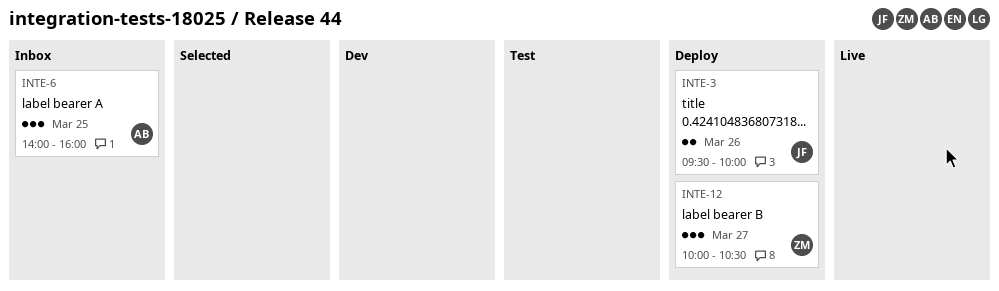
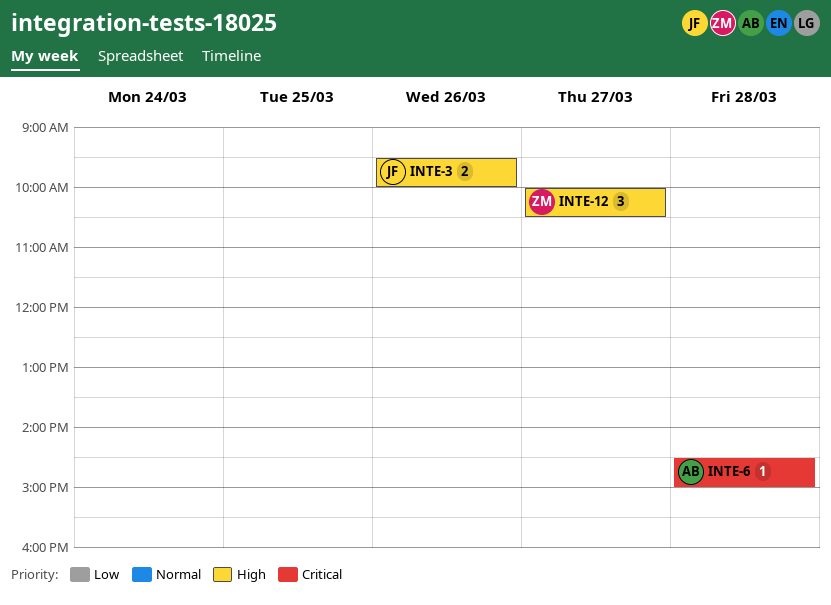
INTE-6, estimate: 3 -> 1
INTE-6, day: Mar 25 -> Mar 28
INTE-6, begins: 14:00 -> 14:30
INTE-6, ends: 16:00 -> 15:00

